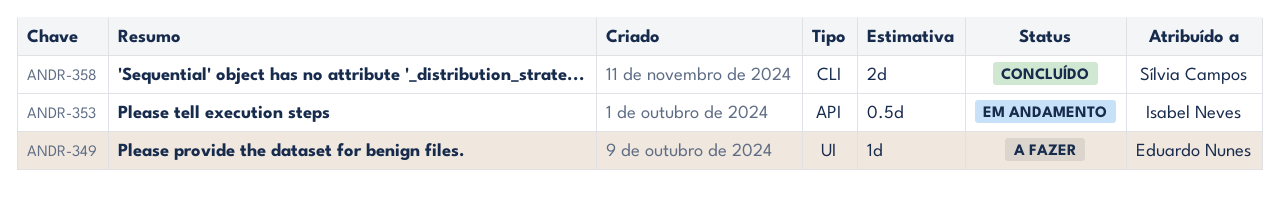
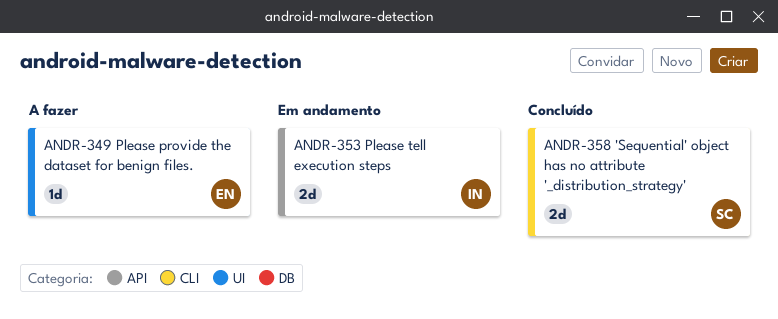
ANDR-353, estimate: 0.5d -> 2d

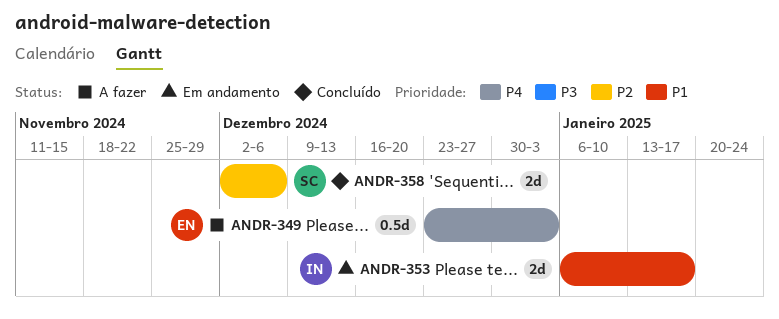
ANDR-349, estimate: 1d -> 0.5d

